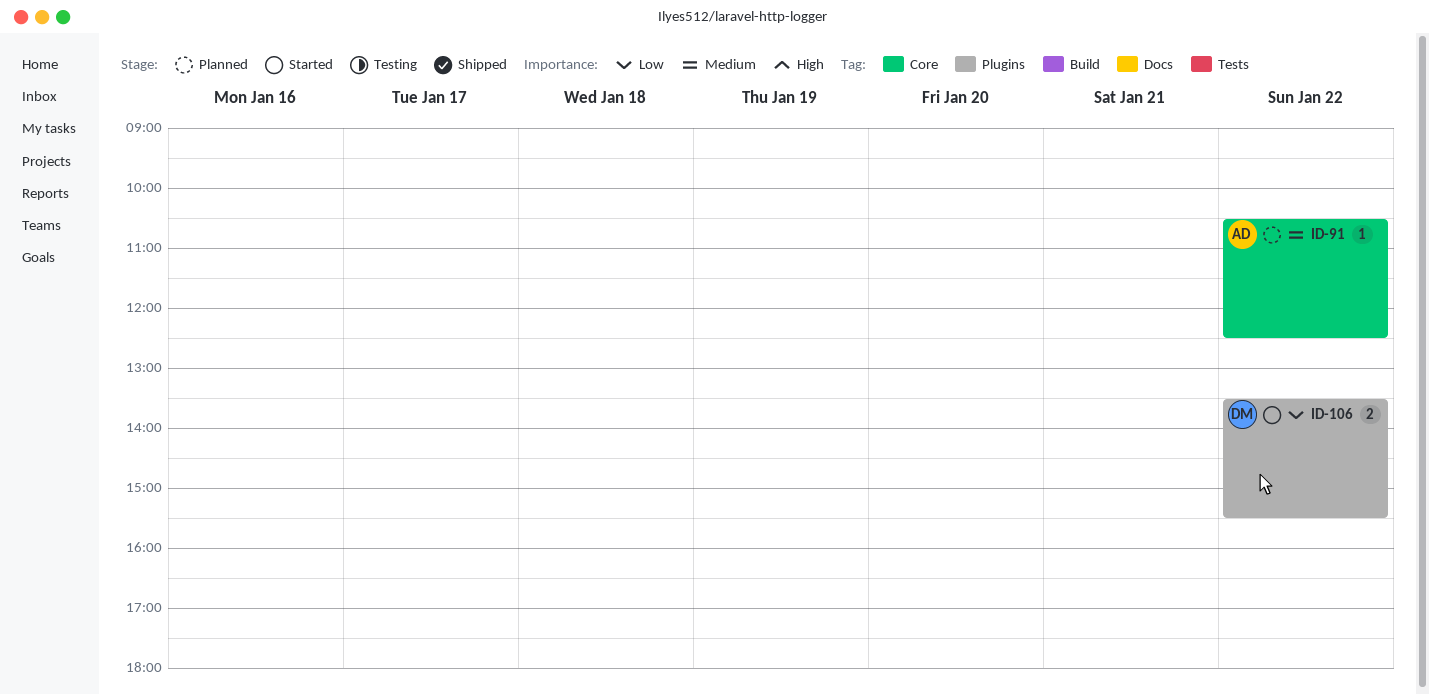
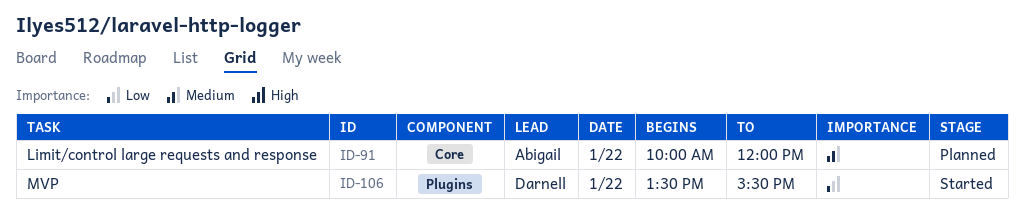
ID-91, begins: 10:30 -> 10:00
ID-91, ends: 12:30 -> 12:00

